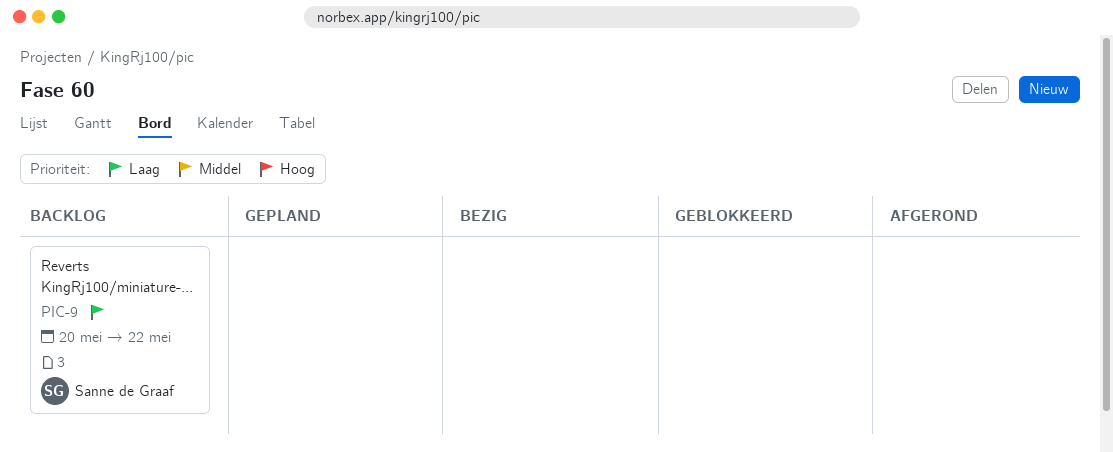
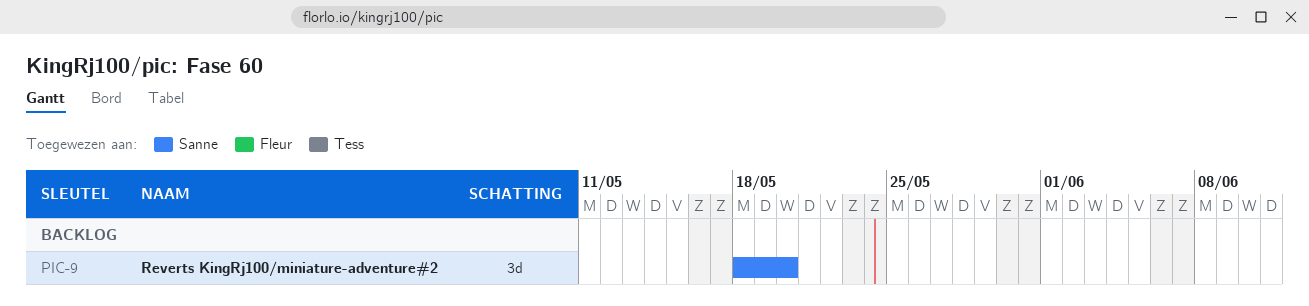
PIC-9, start: May 20 -> May 18
PIC-9, due: May 22 -> May 20

